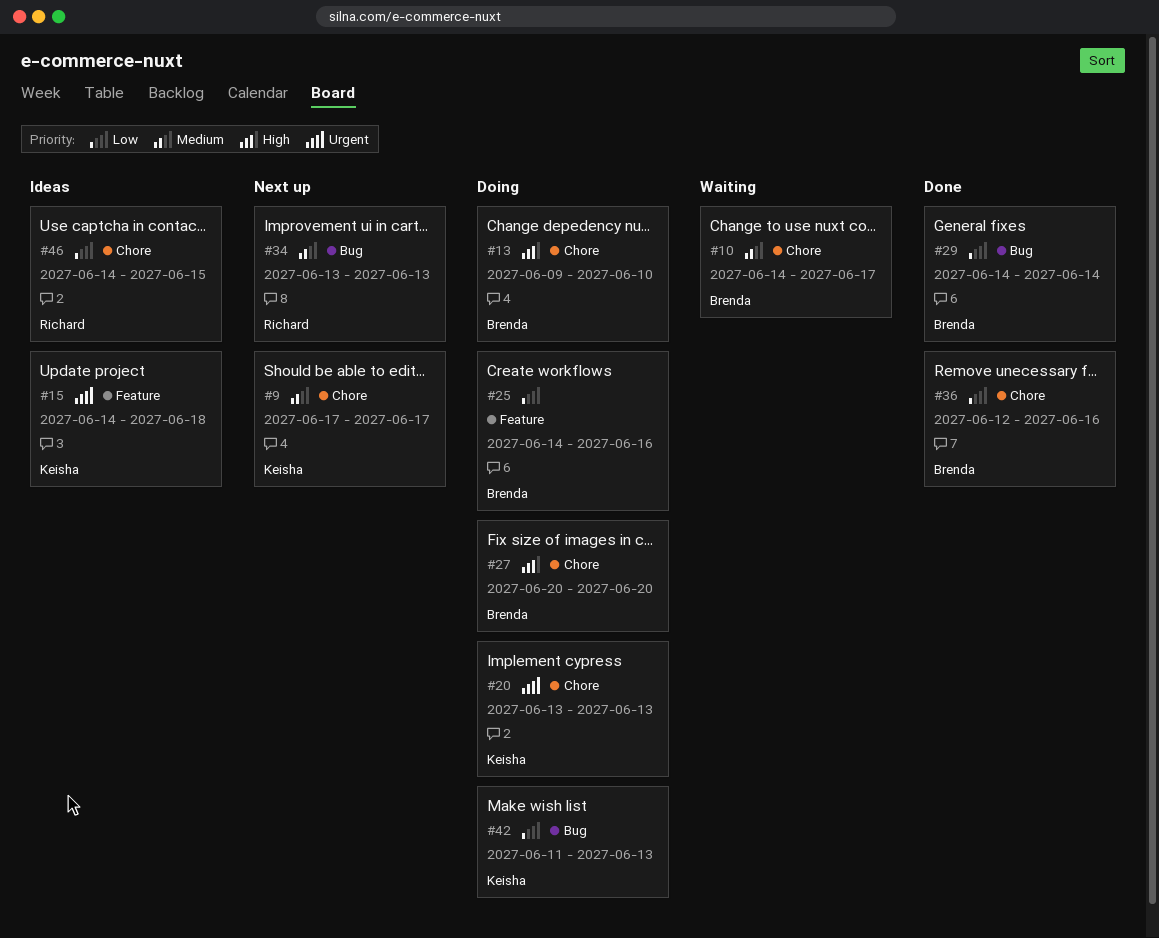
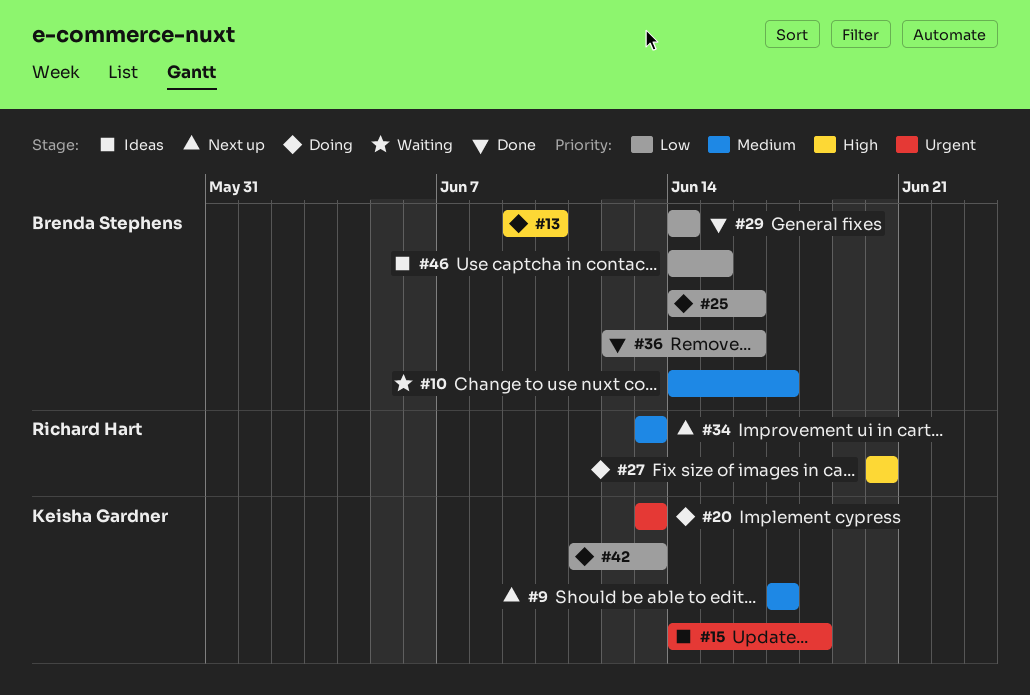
#27, owner: Brenda Stephens -> Richard Hart
#46, owner: Richard Hart -> Brenda Stephens

